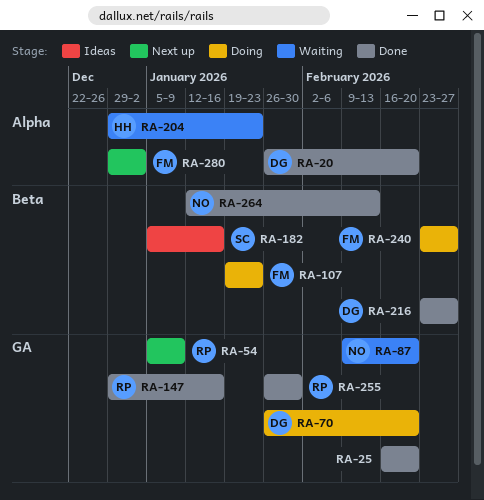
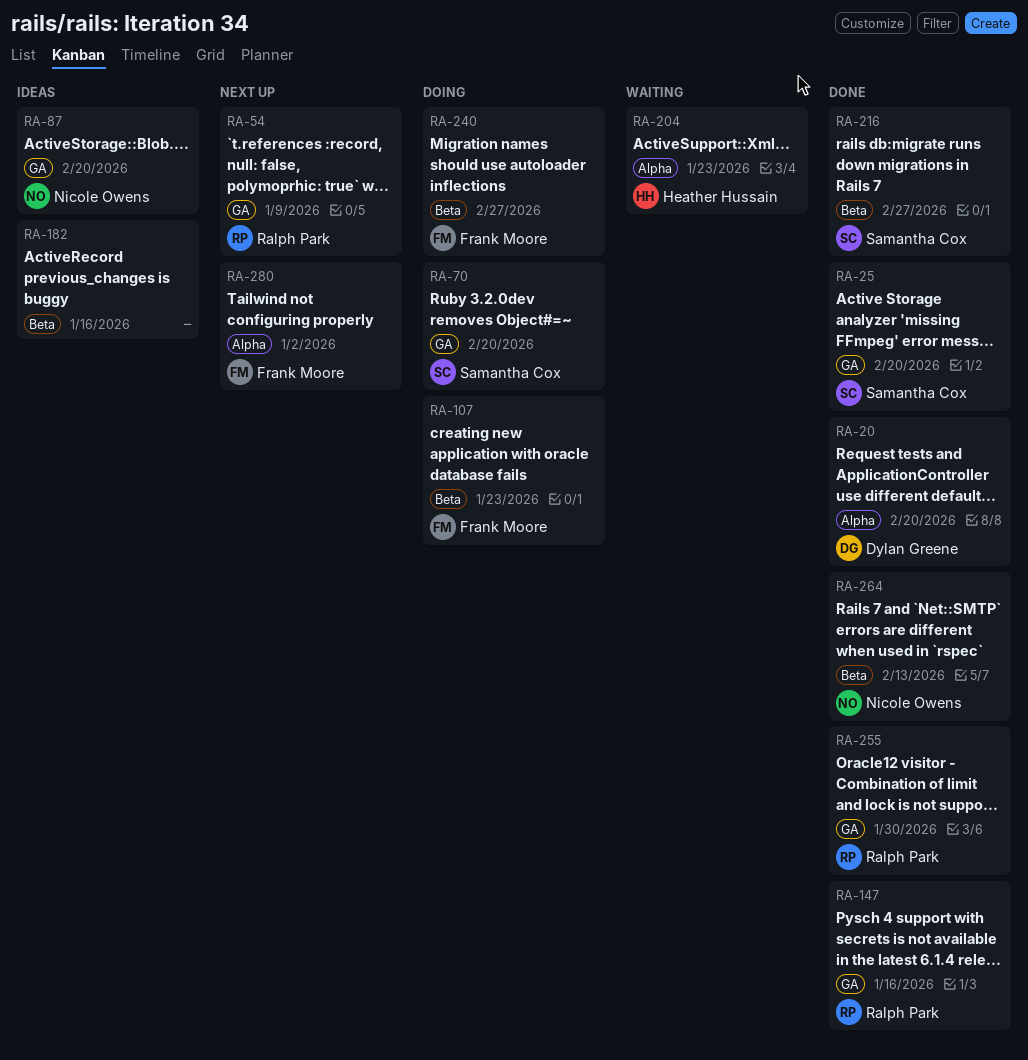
RA-25, owner: none -> Samantha Cox
RA-70, owner: Dylan Greene -> Samantha Cox
RA-87, status: Waiting -> Ideas
RA-182, owner: Samantha Cox -> none
RA-216, owner: Dylan Greene -> Samantha Cox

